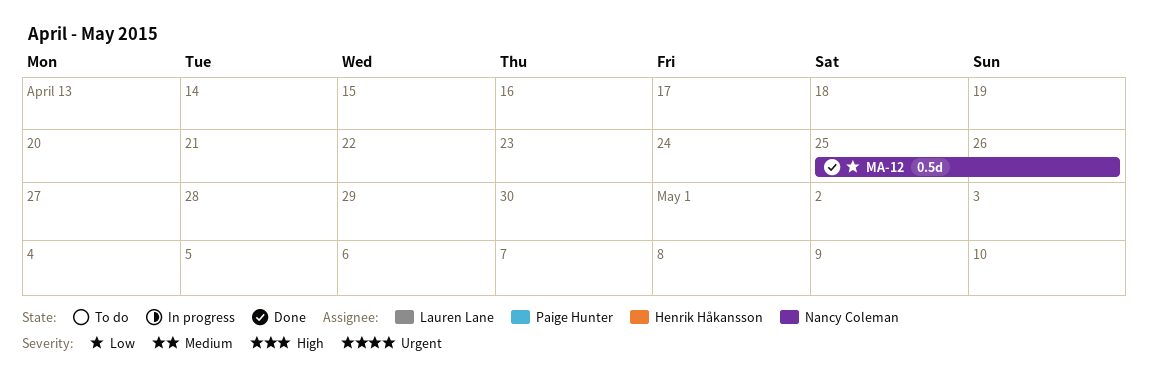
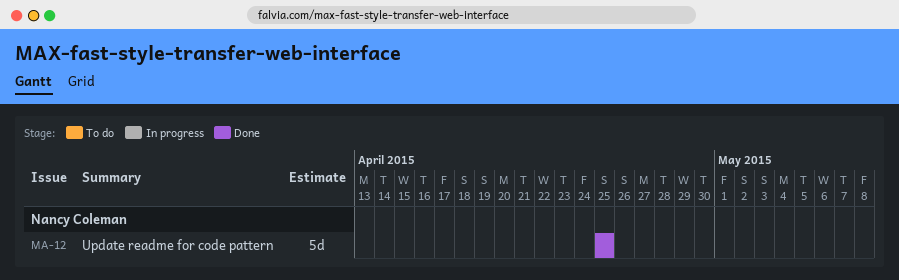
MA-12, estimate: 0.5d -> 5d
MA-12, due: Apr 26 -> Apr 25

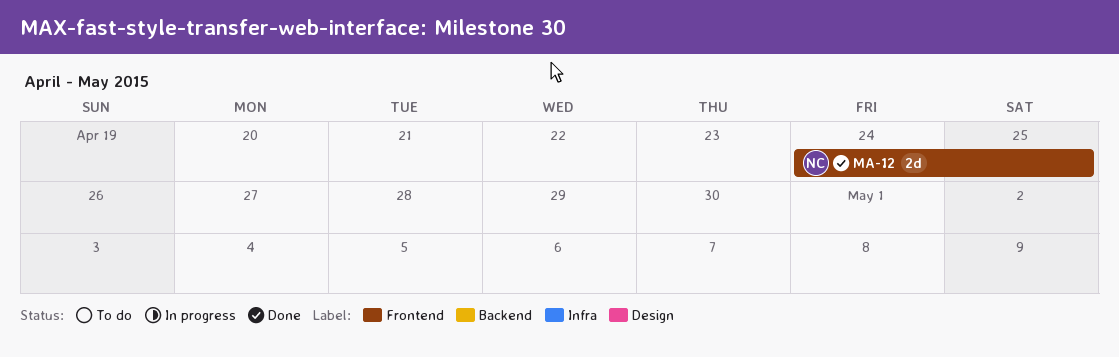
MA-12, estimate: 5d -> 2d
MA-12, start: Apr 25 -> Apr 24

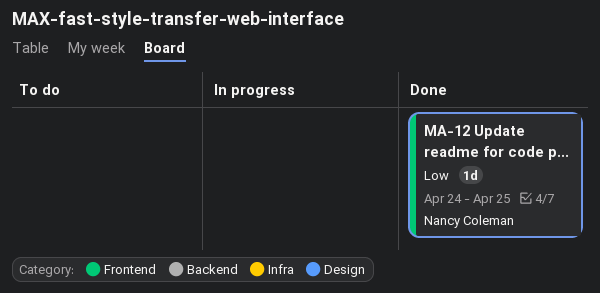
MA-12, estimate: 2d -> 1d

